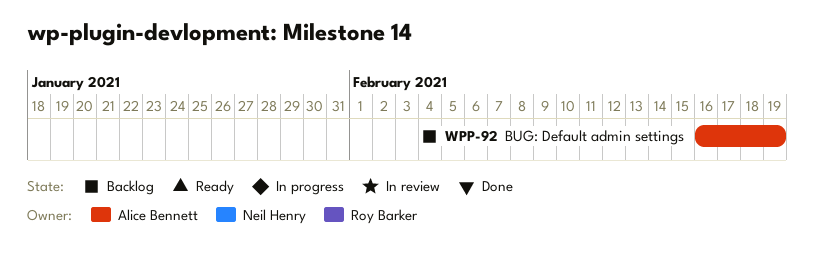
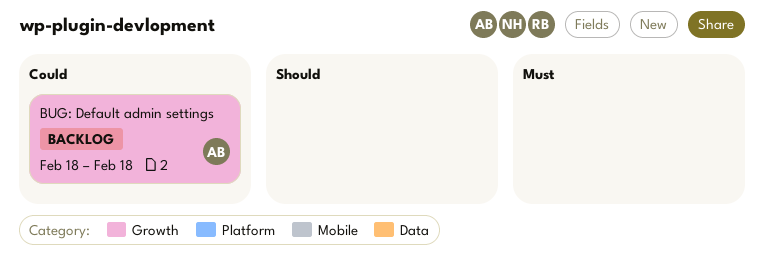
BUG: Default admin settings, start: Feb 16 -> Feb 18
BUG: Default admin settings, due: Feb 19 -> Feb 18

